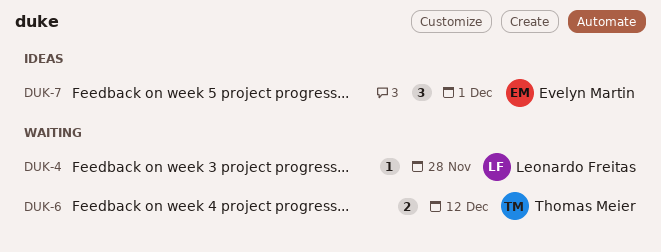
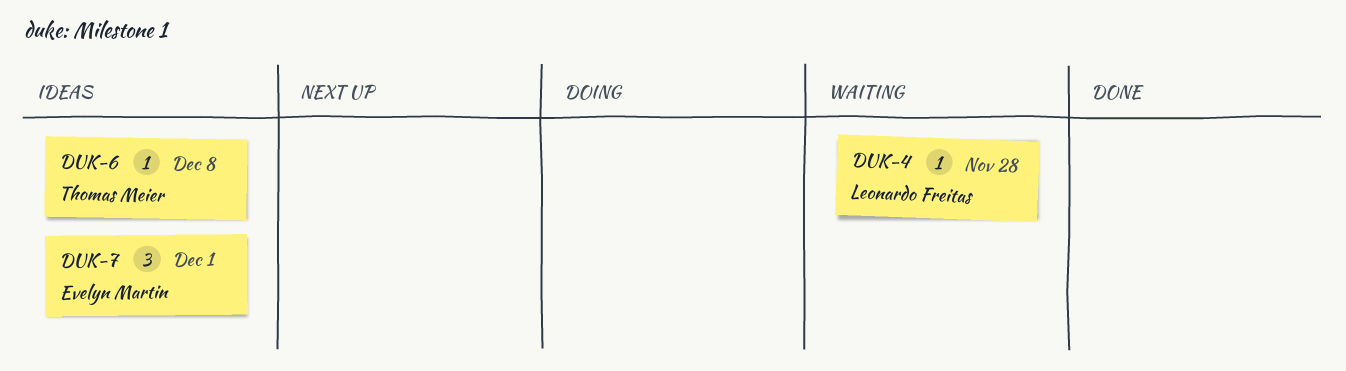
DUK-6, status: Waiting -> Ideas
DUK-6, estimate: 2 -> 1
DUK-6, due: Dec 12 -> Dec 8

